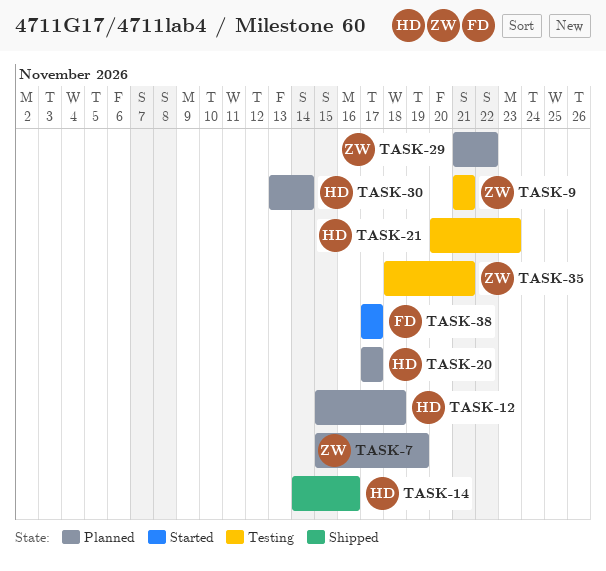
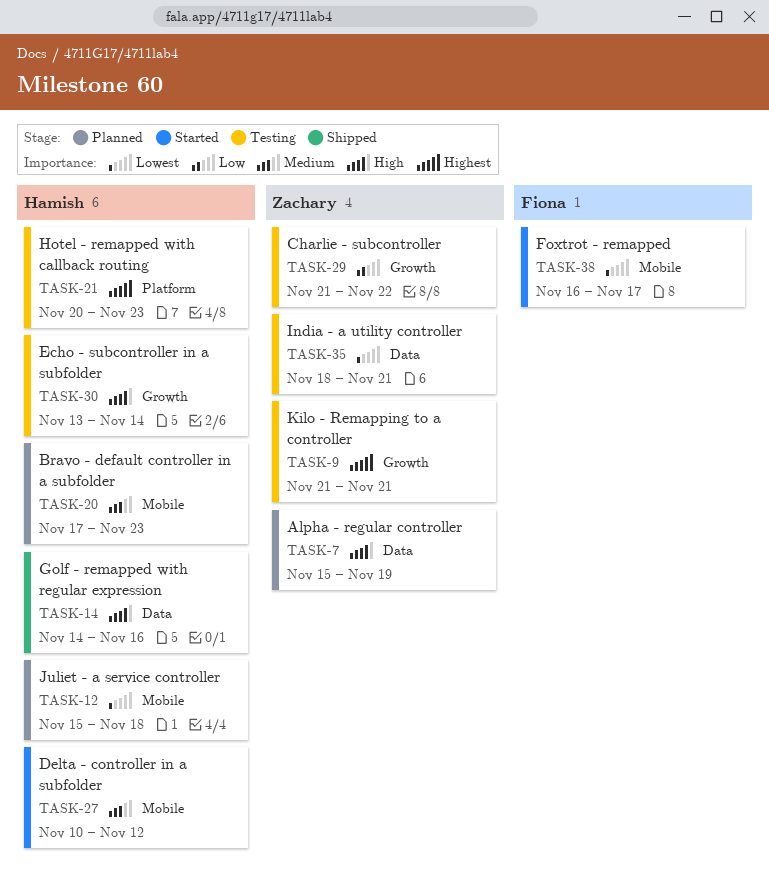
TASK-20, due: Nov 17 -> Nov 23
TASK-27: none -> present
TASK-29, status: Planned -> Testing
TASK-30, status: Planned -> Testing
TASK-38, start: Nov 17 -> Nov 16

